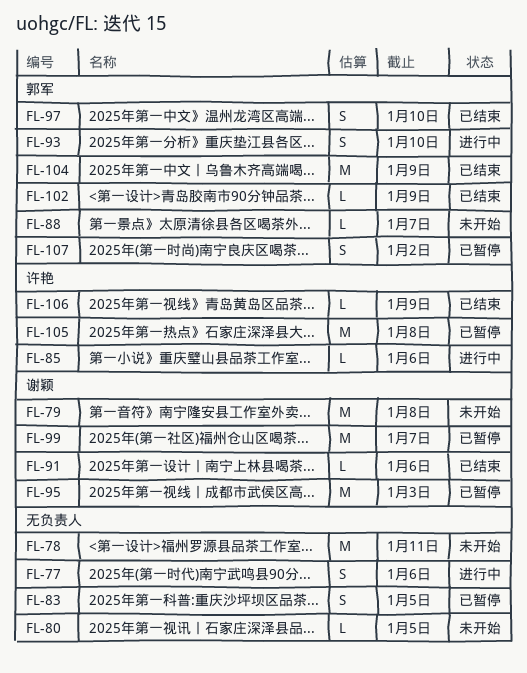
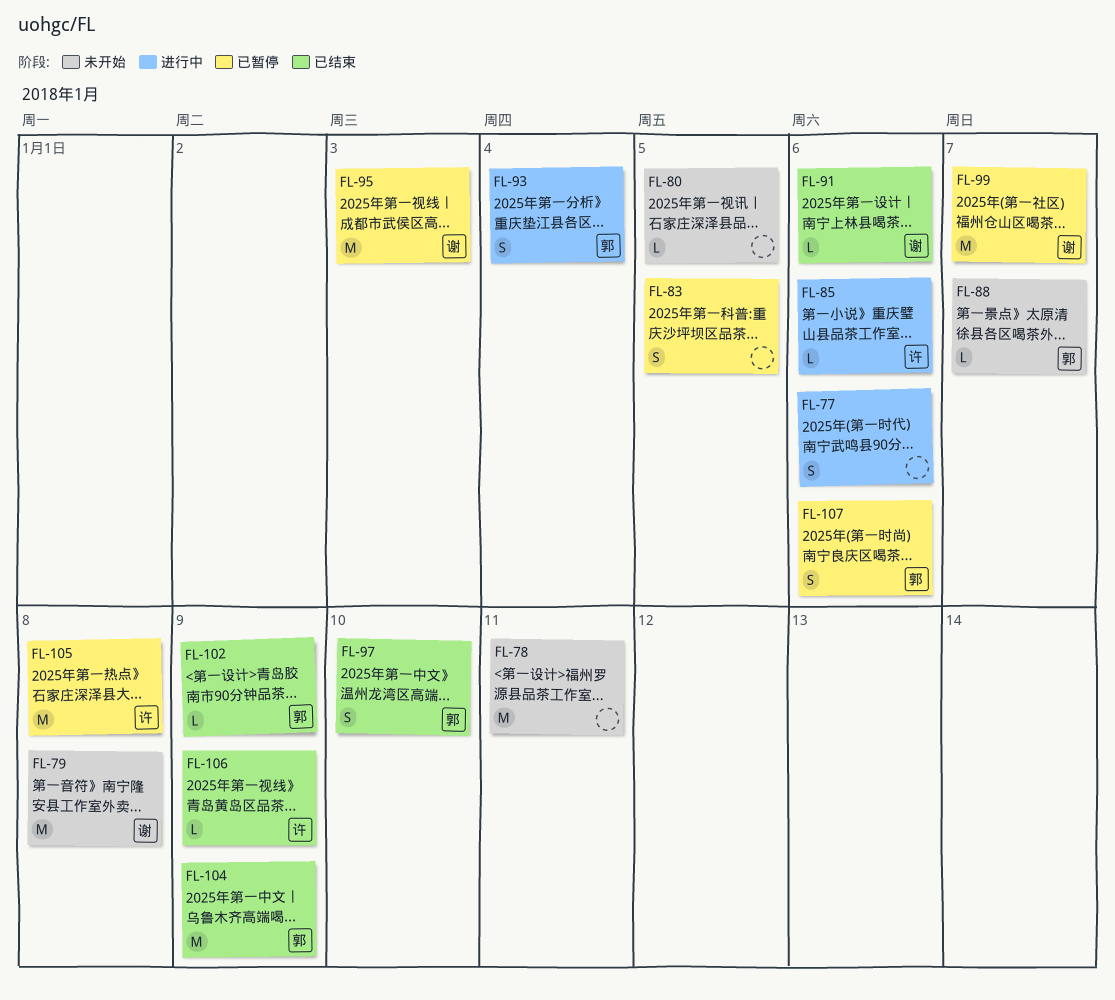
FL-93, due: Jan 10 -> Jan 4
FL-107, due: Jan 2 -> Jan 6

